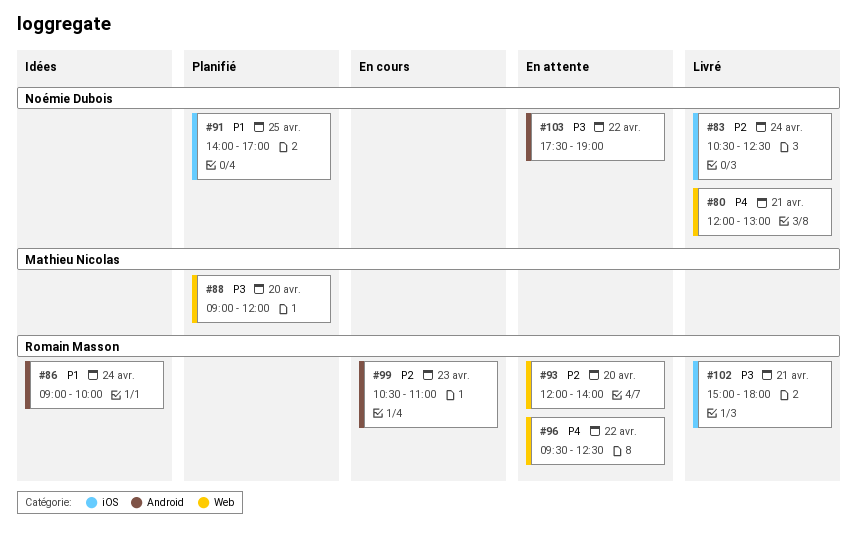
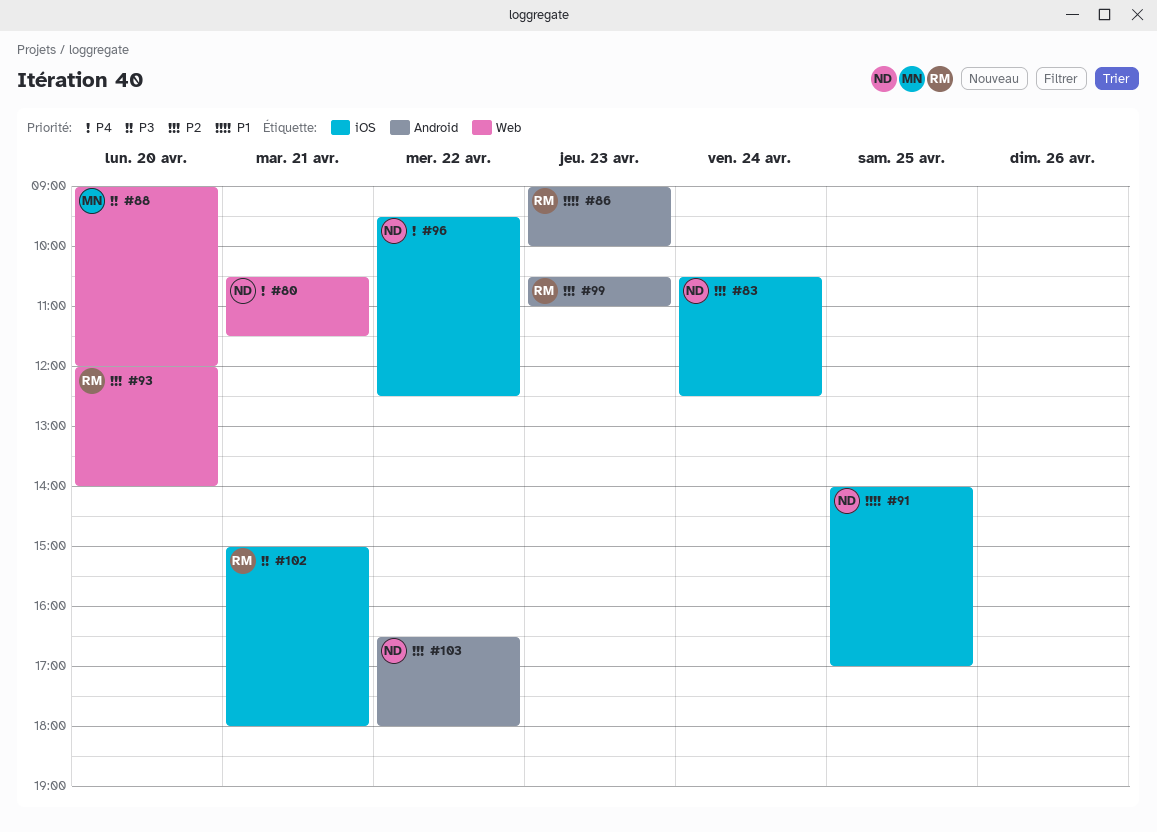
#80, begins: 12:00 -> 10:30
#80, ends: 13:00 -> 11:30
#86, day: Apr 24 -> Apr 23
#96, owner: Romain Masson -> Noémie Dubois
#96, label: Web -> iOS
#103, priority: P3 -> P2
#103, begins: 17:30 -> 16:30
#103, ends: 19:00 -> 18:00

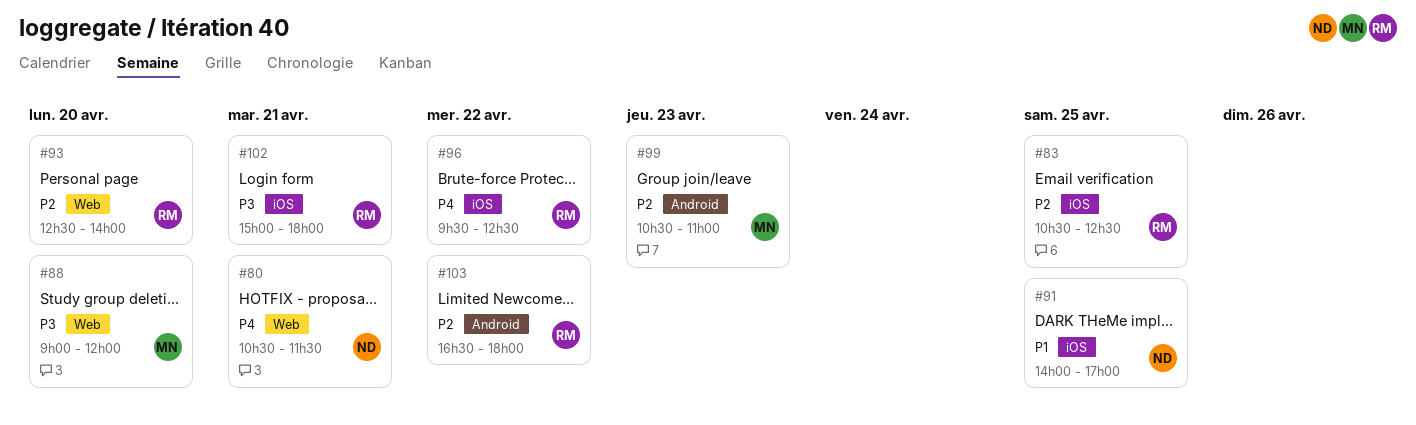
#83, owner: ND -> RM
#83, day: Apr 24 -> Apr 25
#86: present -> none
#93, begins: 12:00 -> 12:30
#96, owner: ND -> RM
#99, owner: RM -> MN
#103, owner: ND -> RM

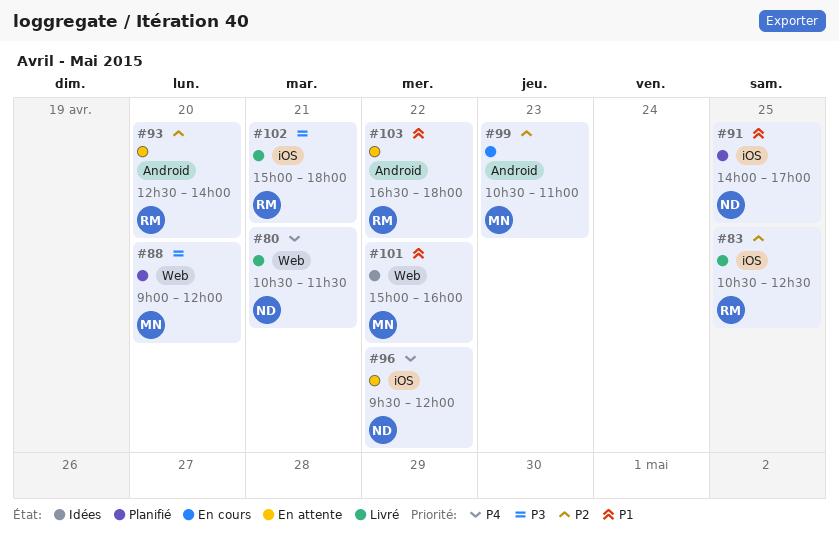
#93, label: Web -> Android
#96, owner: RM -> ND
#96, ends: 12:30 -> 12:00
#101: none -> present
#103, priority: P2 -> P1

